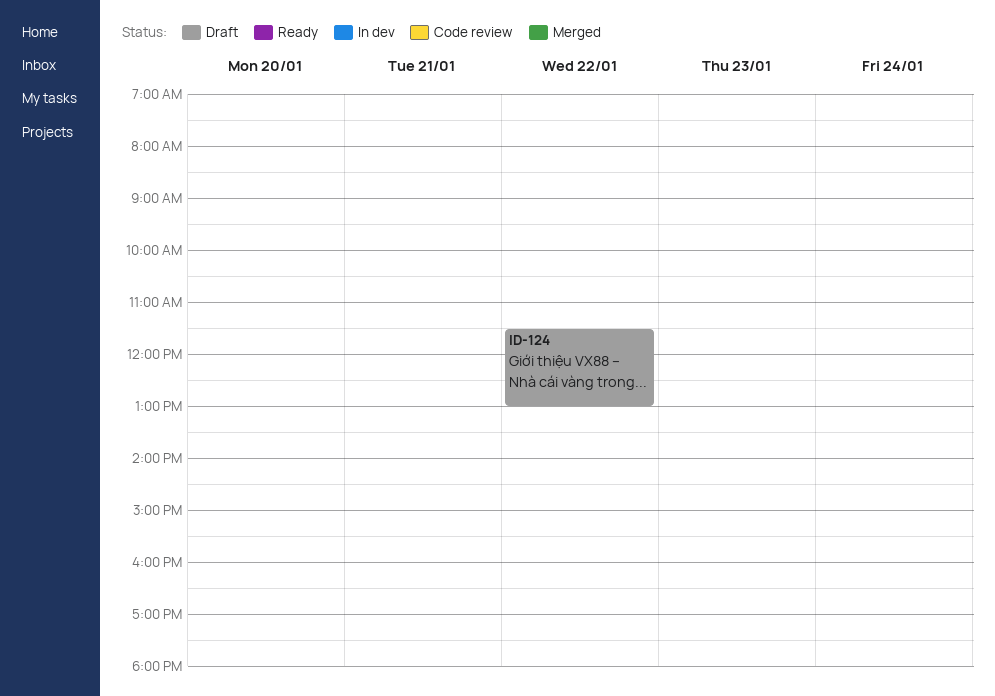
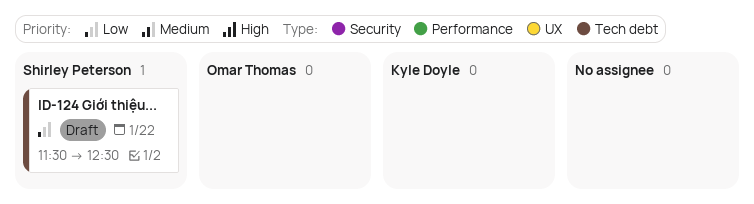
ID-124, ends: 13:00 -> 12:30

